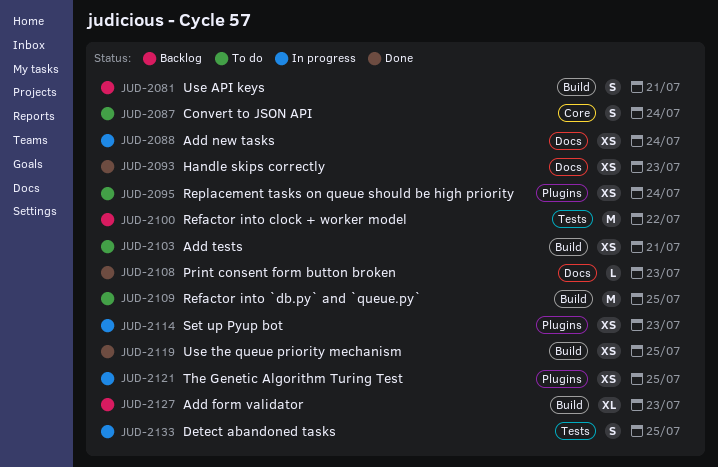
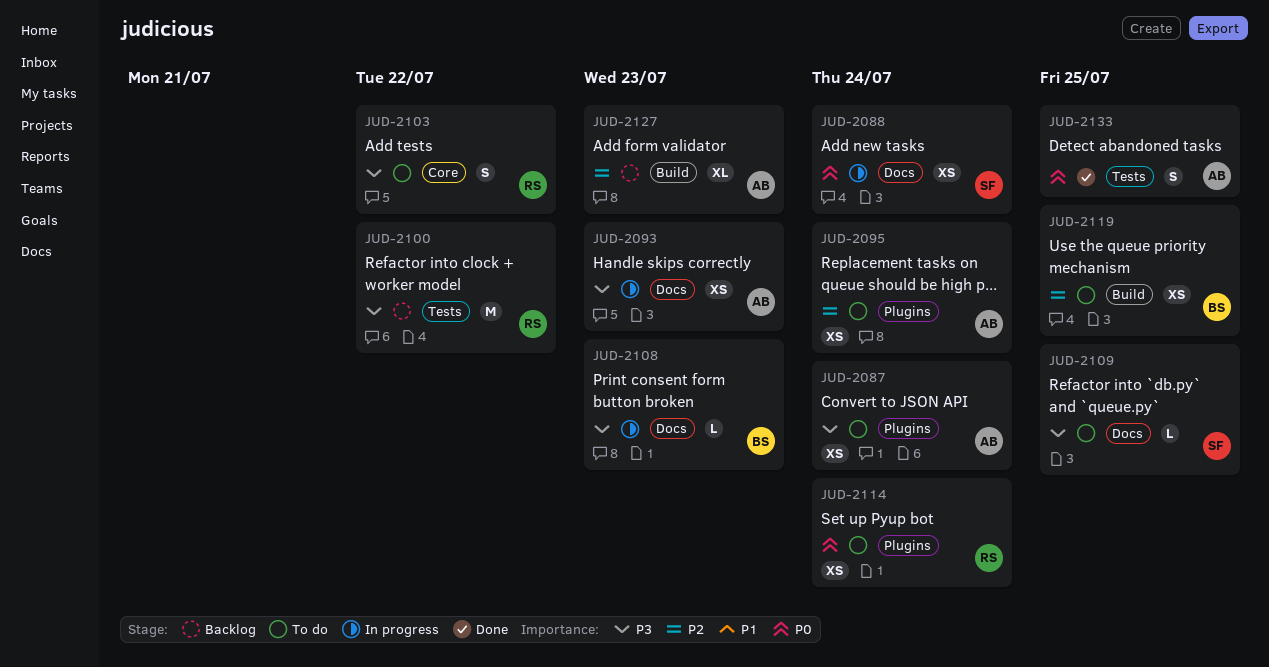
JUD-2081: present -> none
JUD-2087, label: Core -> Plugins
JUD-2087, estimate: S -> XS
JUD-2093, status: Done -> In progress
JUD-2103, label: Build -> Core
JUD-2103, estimate: XS -> S
JUD-2103, due: Jul 21 -> Jul 22
JUD-2108, status: Done -> In progress
JUD-2109, label: Build -> Docs
JUD-2109, estimate: M -> L
JUD-2114, status: In progress -> To do
JUD-2114, due: Jul 23 -> Jul 24
JUD-2119, status: Done -> To do
JUD-2121: present -> none
JUD-2133, status: In progress -> Done

